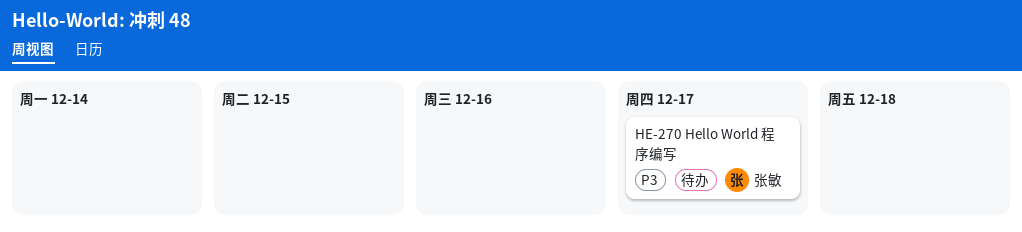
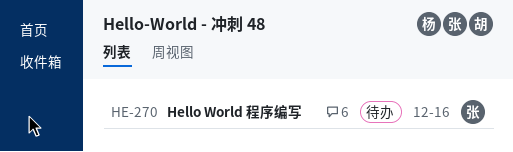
HE-270, due: Dec 17 -> Dec 16

